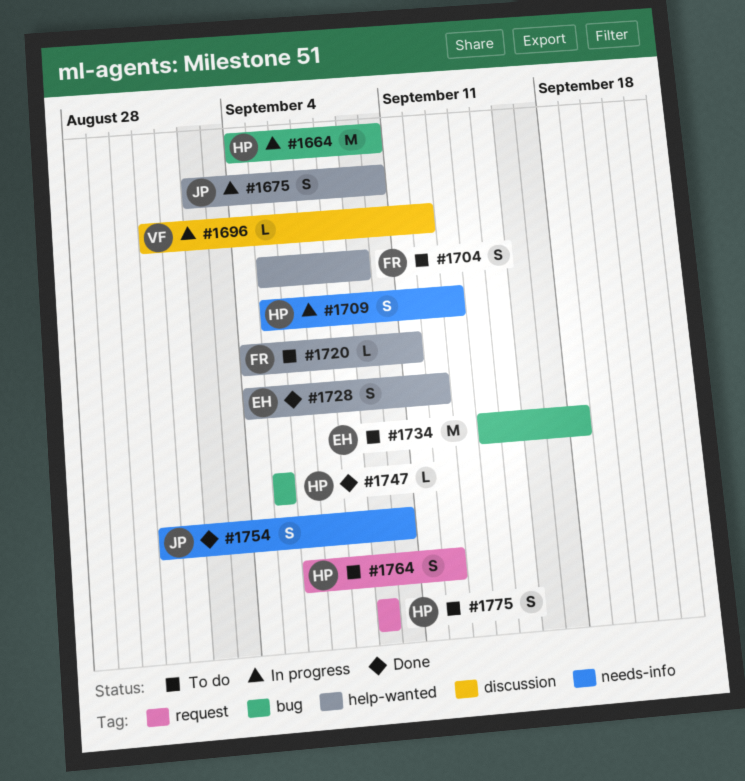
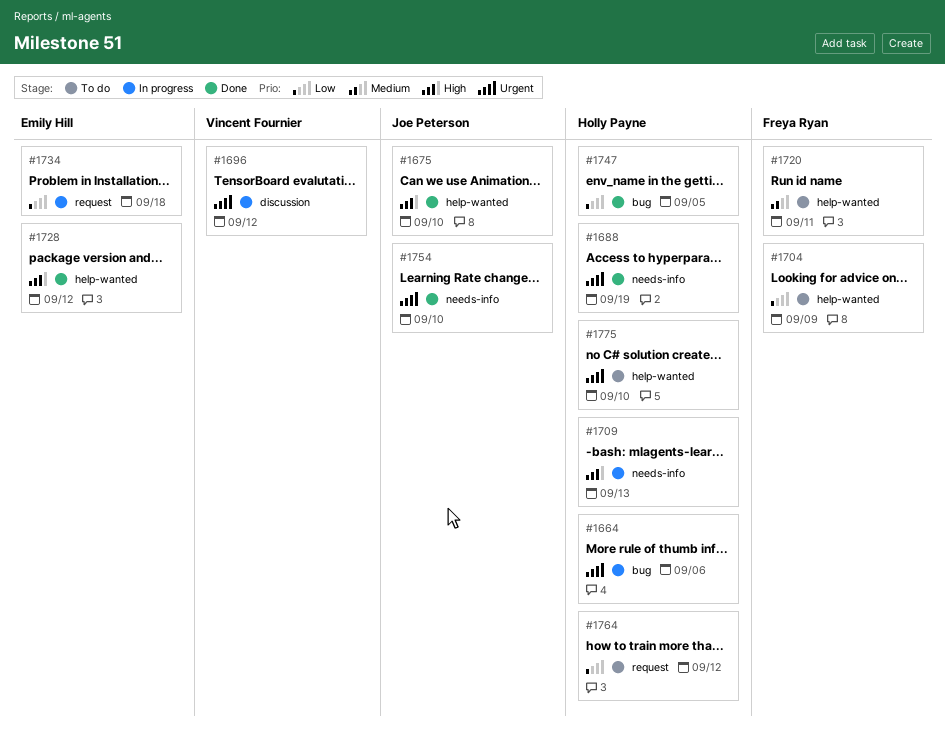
#1664, due: Sep 10 -> Sep 6
#1675, status: In progress -> Done
#1688: none -> present
#1734, status: To do -> In progress
#1734, label: bug -> request
#1775, label: request -> help-wanted
#1775, due: Sep 9 -> Sep 10

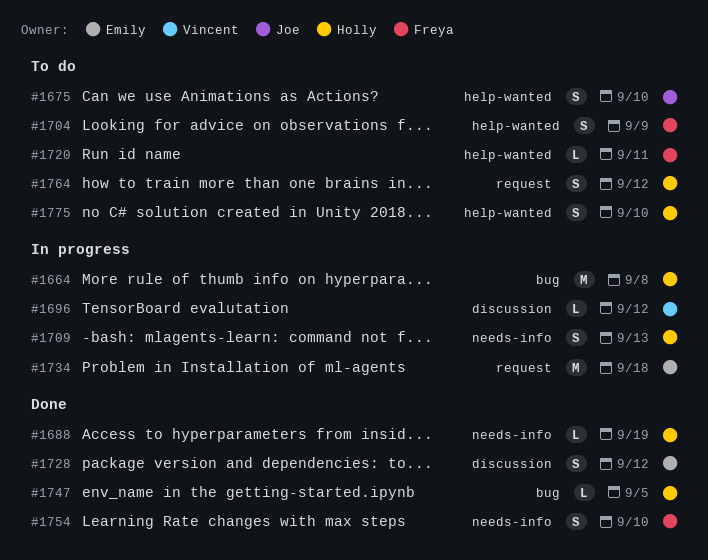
#1664, due: Sep 6 -> Sep 8
#1675, status: Done -> To do
#1728, label: help-wanted -> discussion
#1754, owner: Joe Peterson -> Freya Ryan

